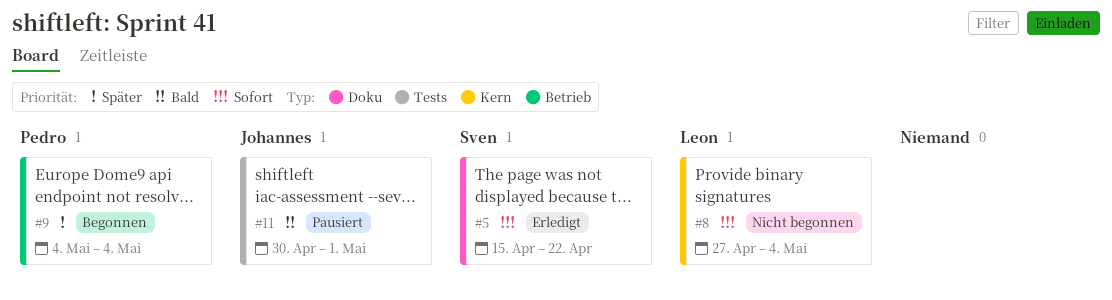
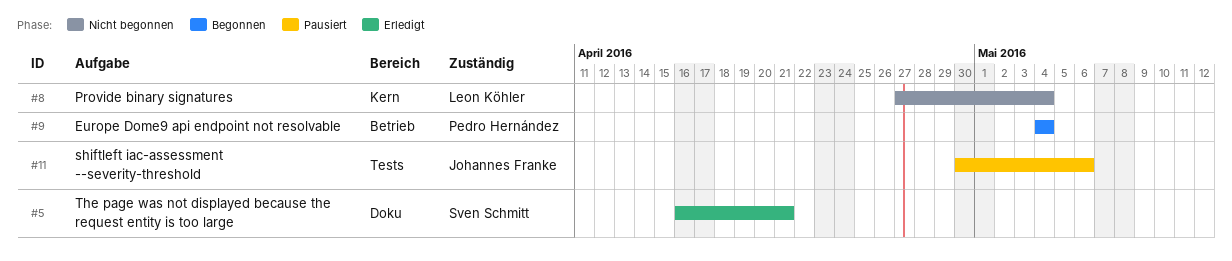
#5, start: Apr 15 -> Apr 16
#5, due: Apr 22 -> Apr 21
#11, due: May 1 -> May 6

